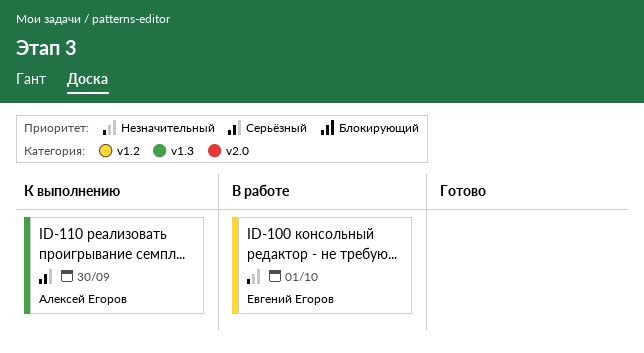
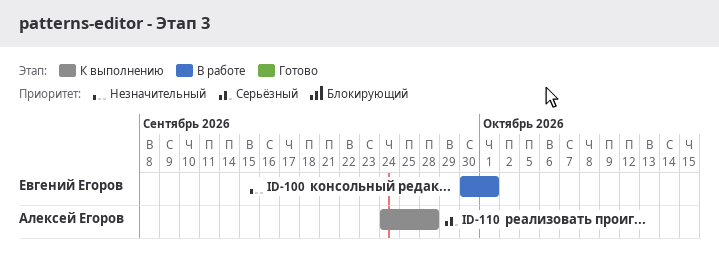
ID-110, due: Sep 30 -> Sep 28

